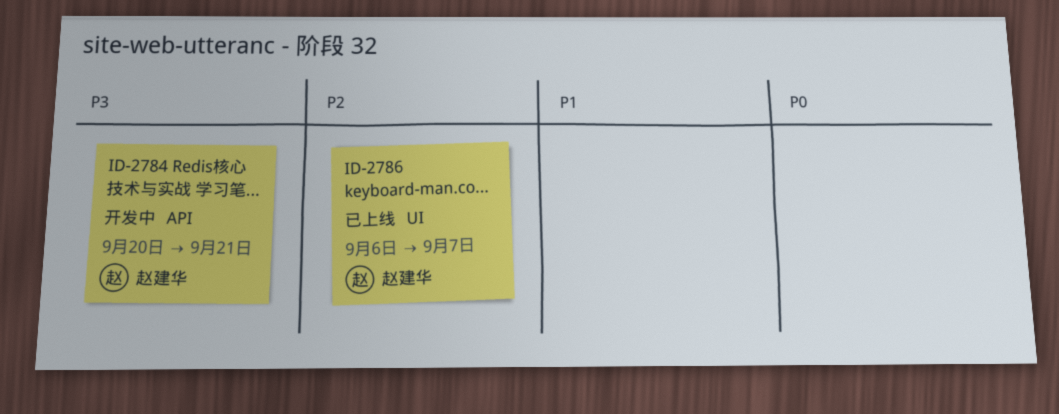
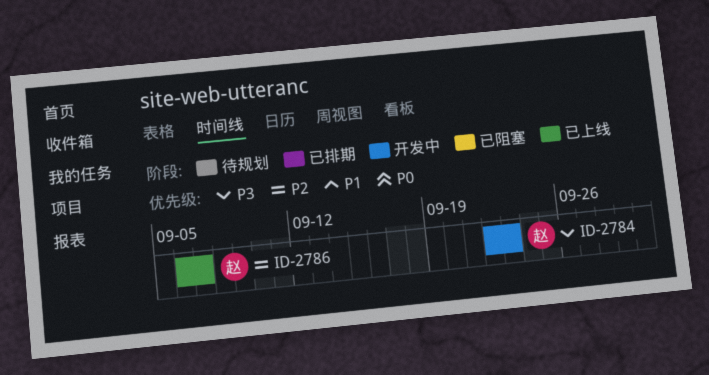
ID-2784, start: Sep 20 -> Sep 22
ID-2784, due: Sep 21 -> Sep 23

